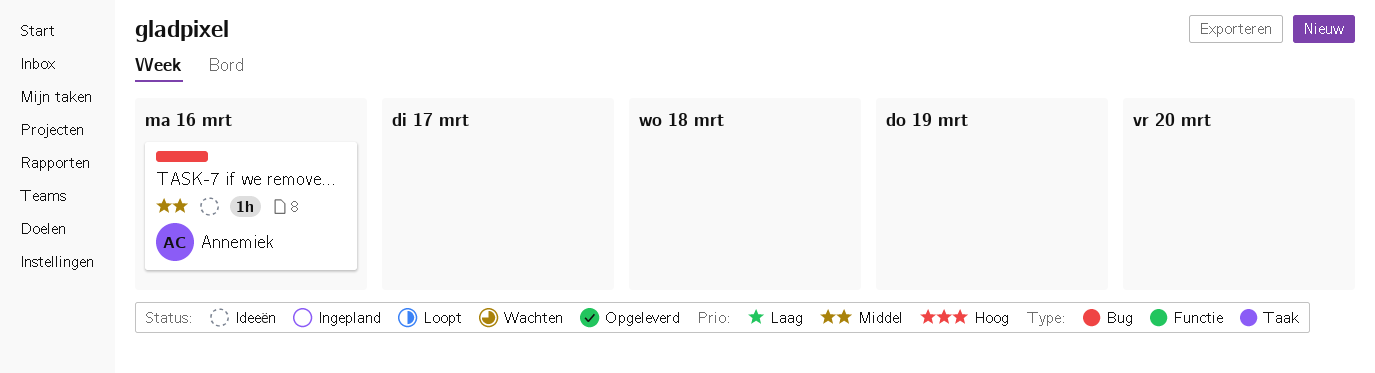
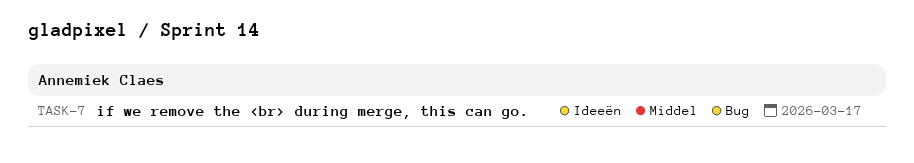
TASK-7, due: Mar 16 -> Mar 17

